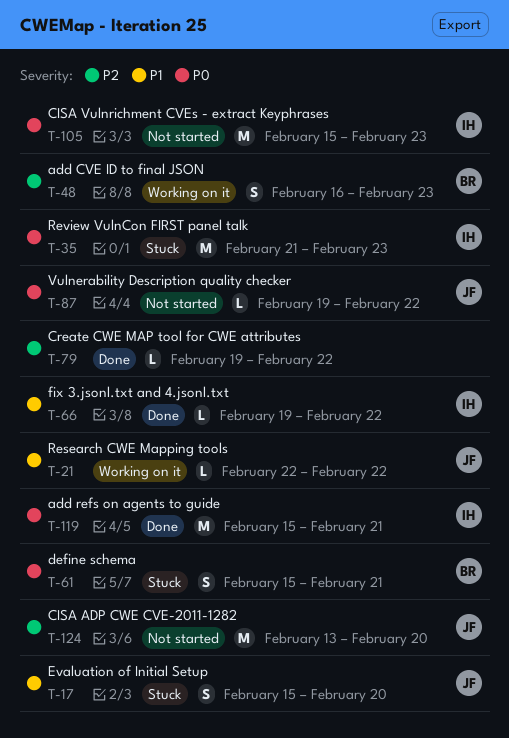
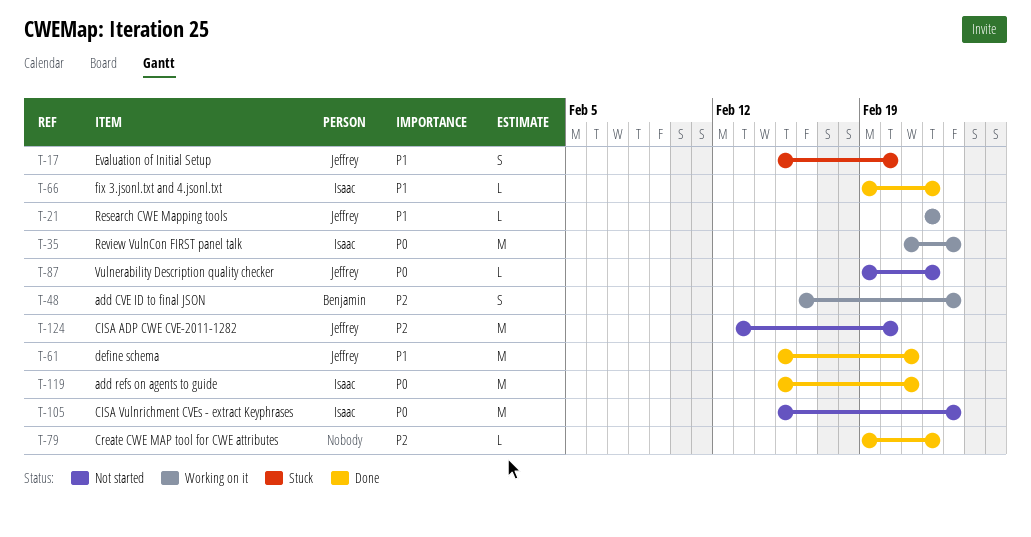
T-35, status: Stuck -> Working on it
T-61, status: Stuck -> Done
T-61, owner: Benjamin -> Jeffrey
T-61, priority: P0 -> P1
T-61, estimate: S -> M

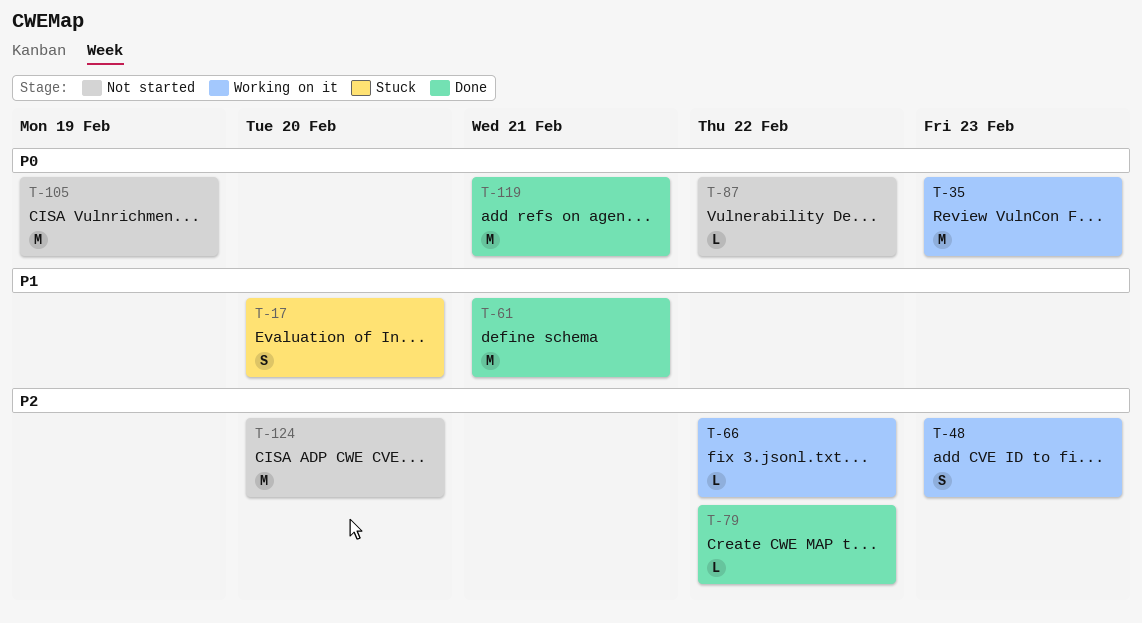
T-21: present -> none
T-66, status: Done -> Working on it
T-66, priority: P1 -> P2
T-105, due: Feb 23 -> Feb 19

